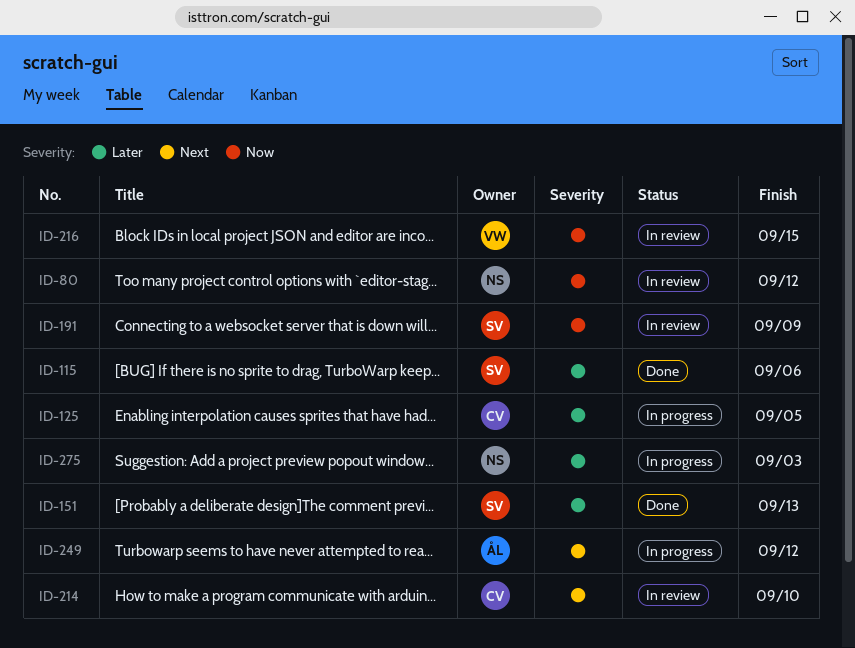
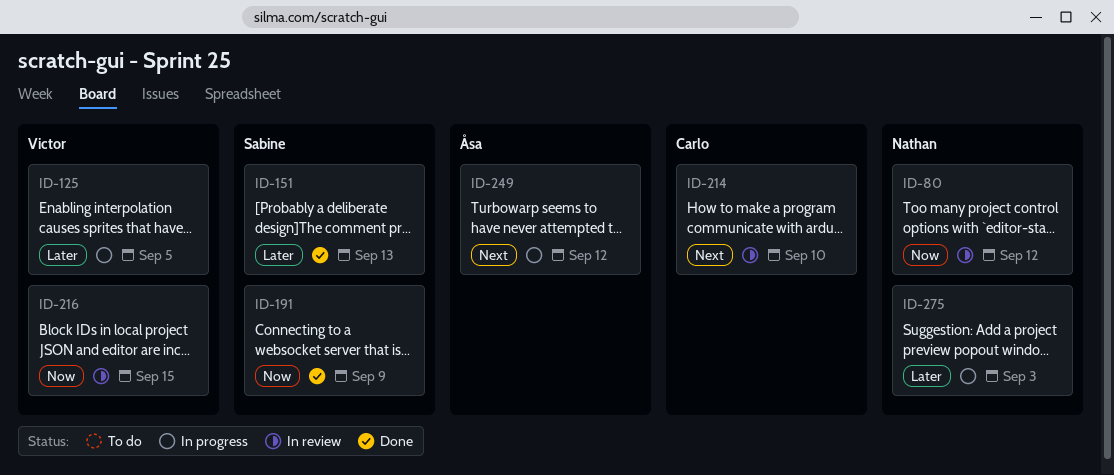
ID-115: present -> none
ID-125, owner: Carlo -> Victor
ID-191, status: In review -> Done

